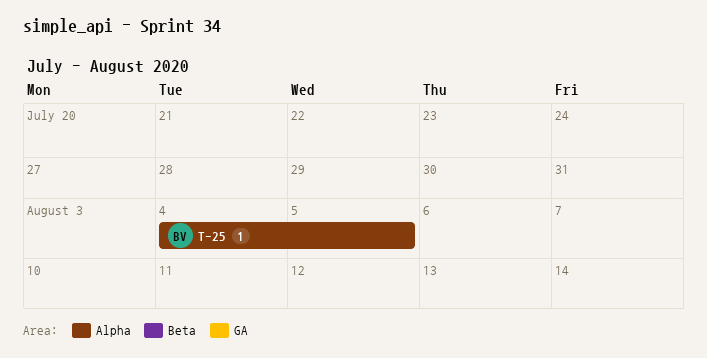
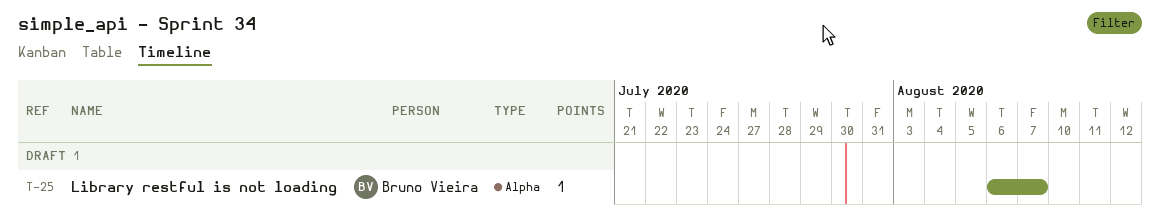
T-25, start: Aug 4 -> Aug 6
T-25, due: Aug 5 -> Aug 7

